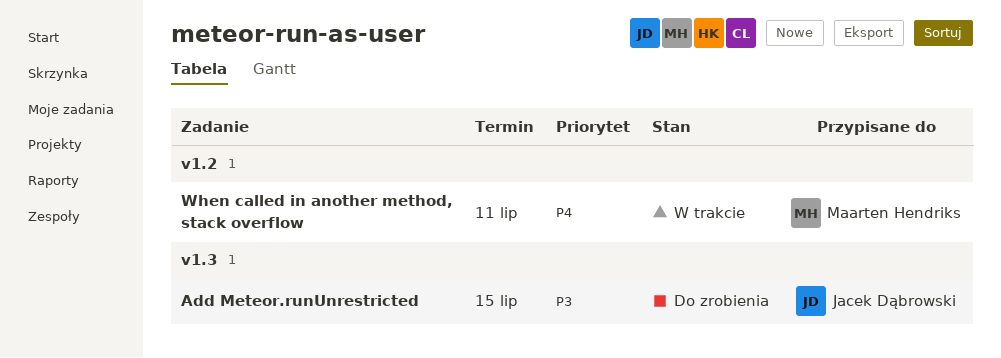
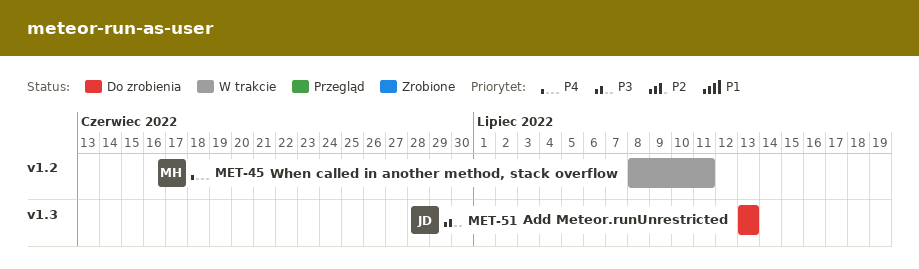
Add Meteor.runUnrestricted, due: Jul 15 -> Jul 13

